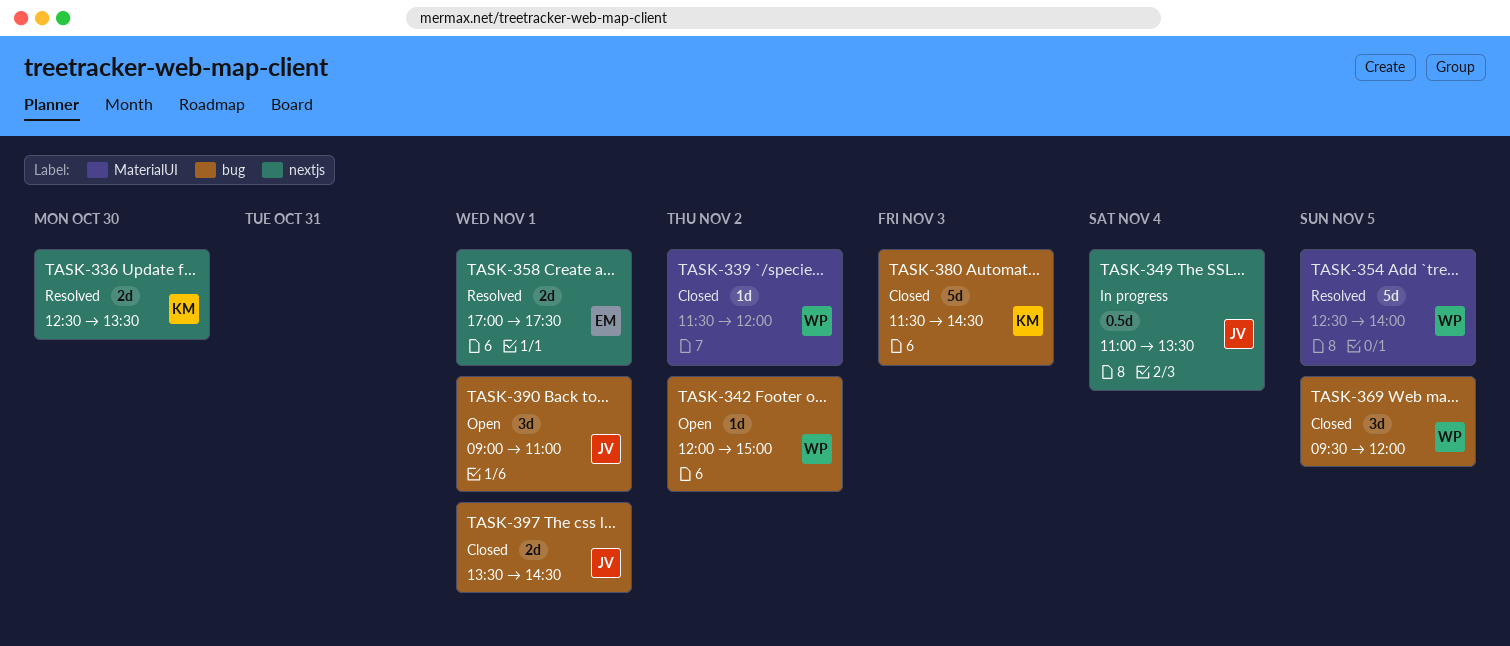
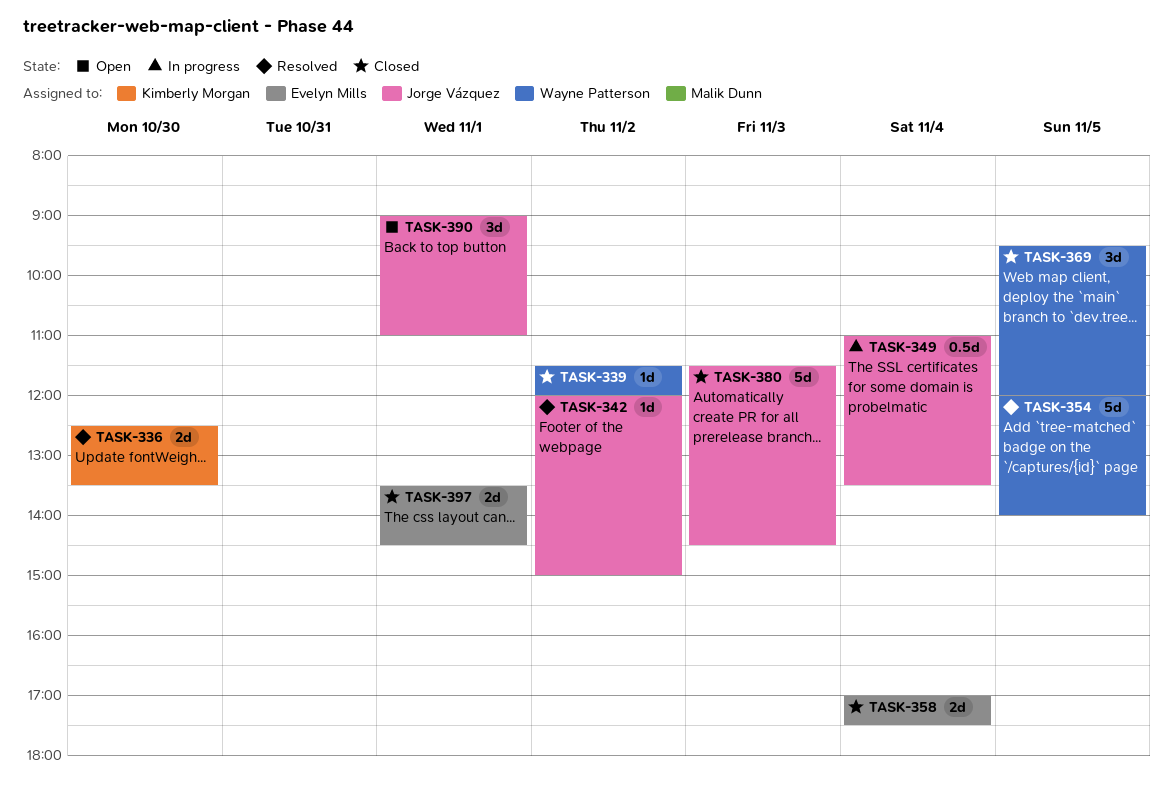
TASK-342, status: Open -> Resolved
TASK-342, owner: Wayne Patterson -> Jorge Vázquez
TASK-354, begins: 12:30 -> 12:00
TASK-358, status: Resolved -> Closed
TASK-358, day: Nov 1 -> Nov 4
TASK-380, owner: Kimberly Morgan -> Jorge Vázquez
TASK-397, owner: Jorge Vázquez -> Evelyn Mills

